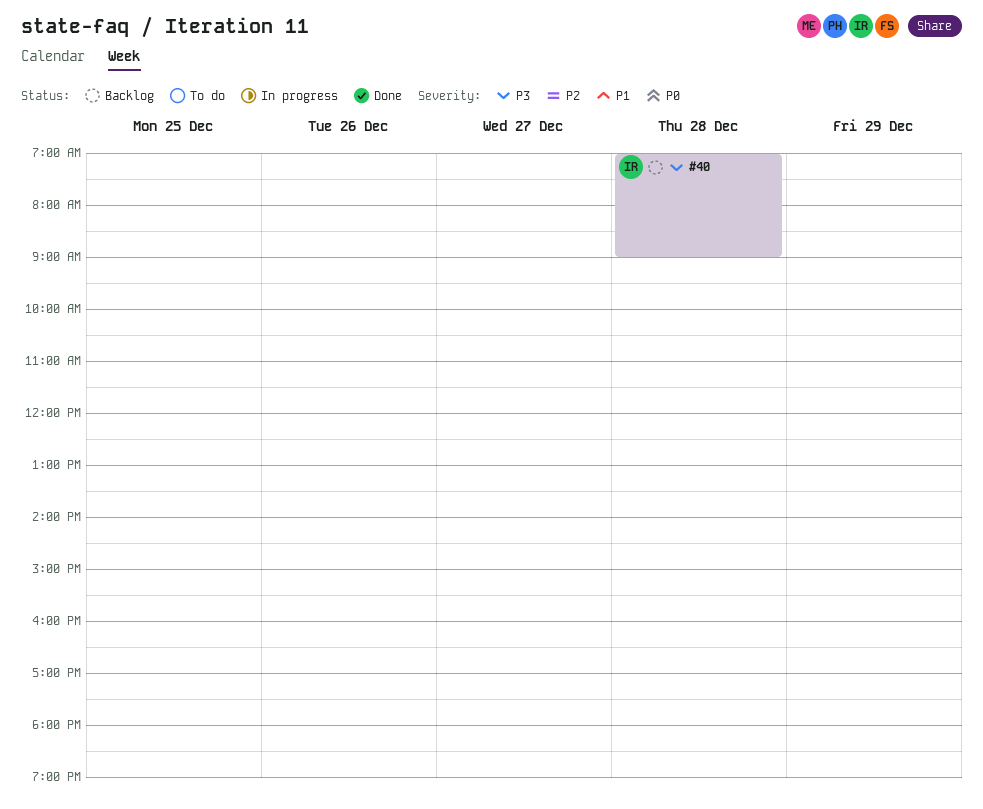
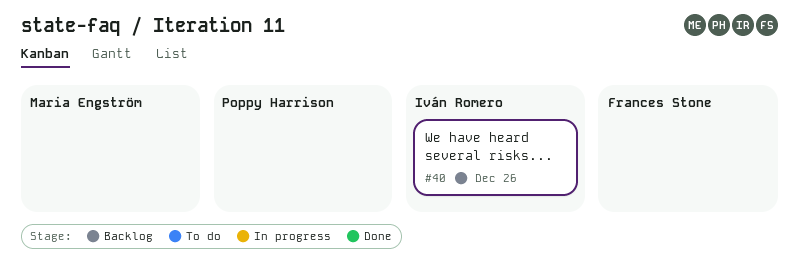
#40, day: Dec 28 -> Dec 26

